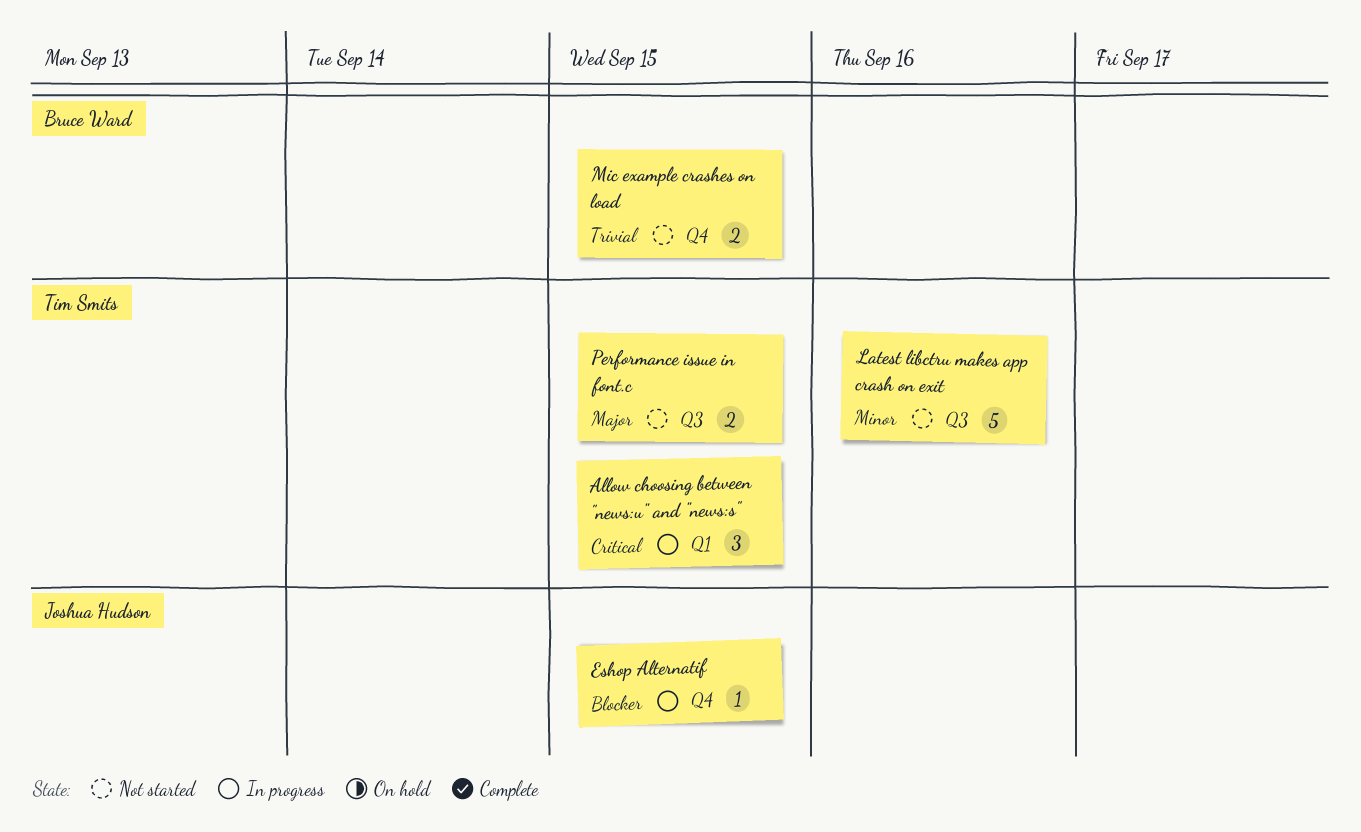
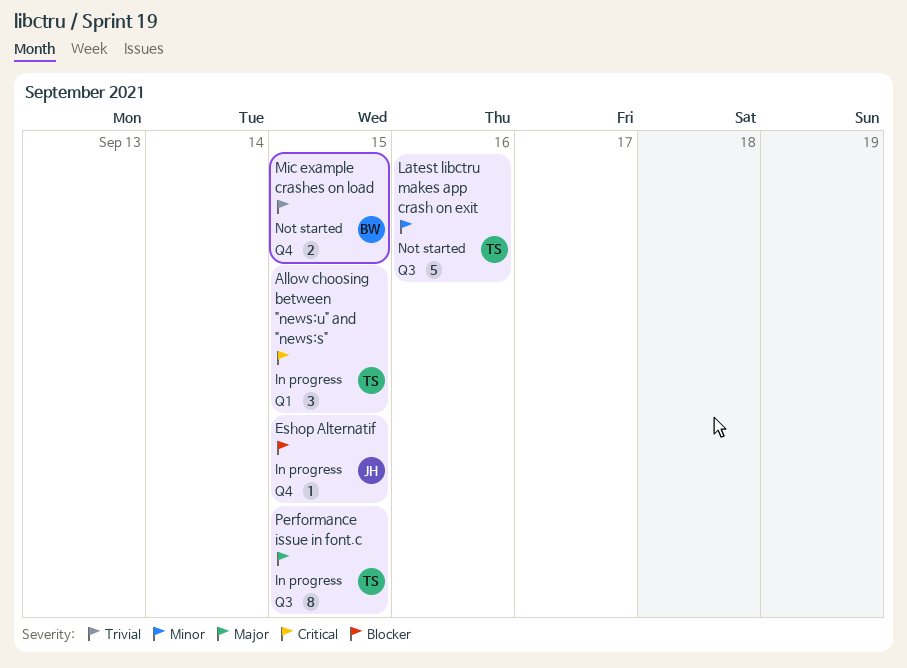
Performance issue in font.c, status: Not started -> In progress
Performance issue in font.c, estimate: 2 -> 8

